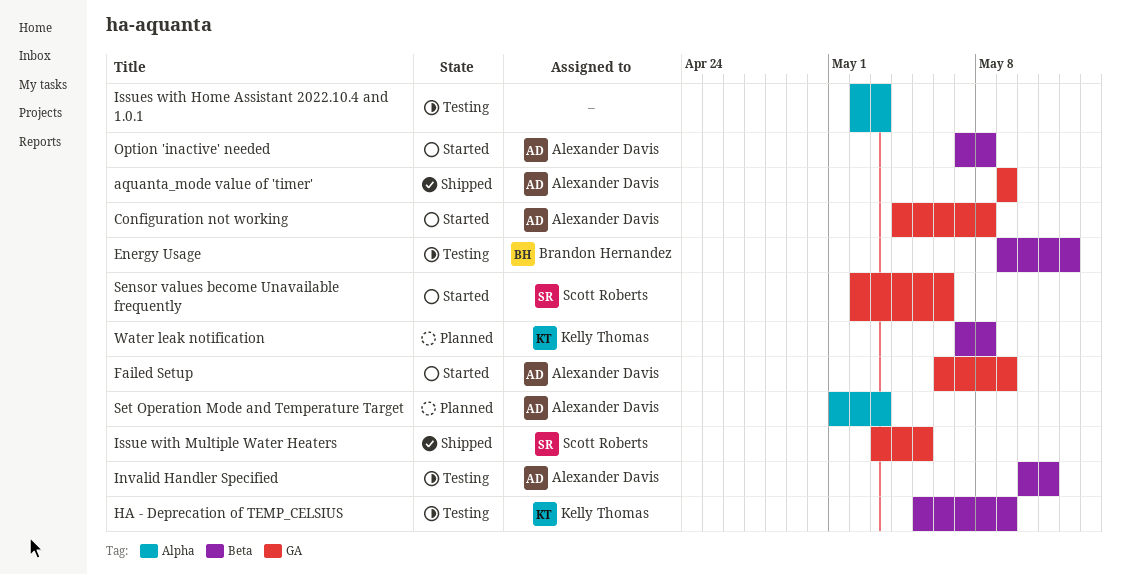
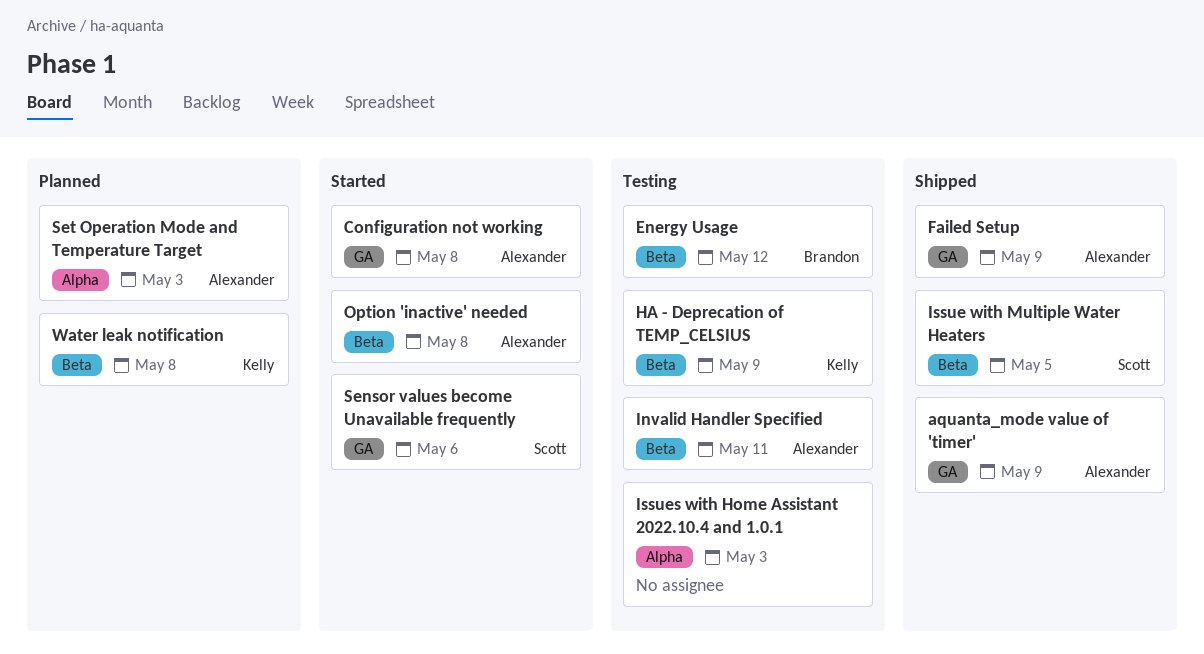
Failed Setup, status: Started -> Shipped
Issue with Multiple Water Heaters, label: GA -> Beta

